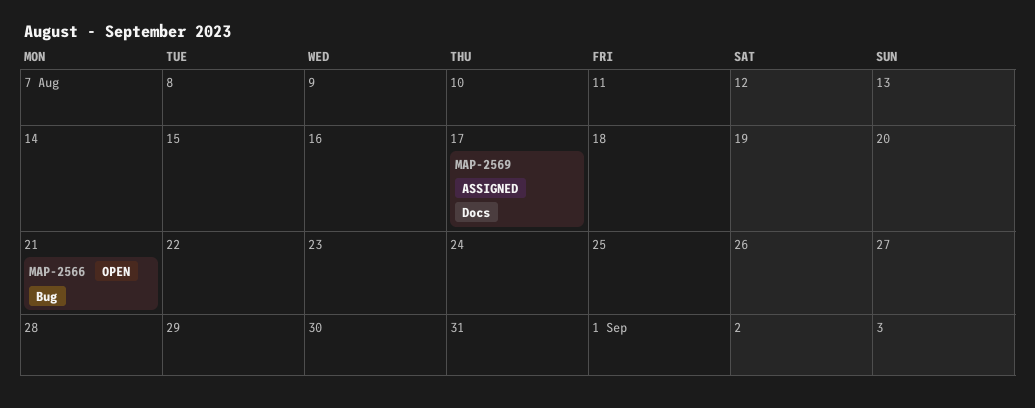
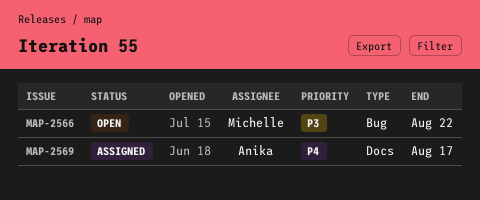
MAP-2566, due: Aug 21 -> Aug 22

